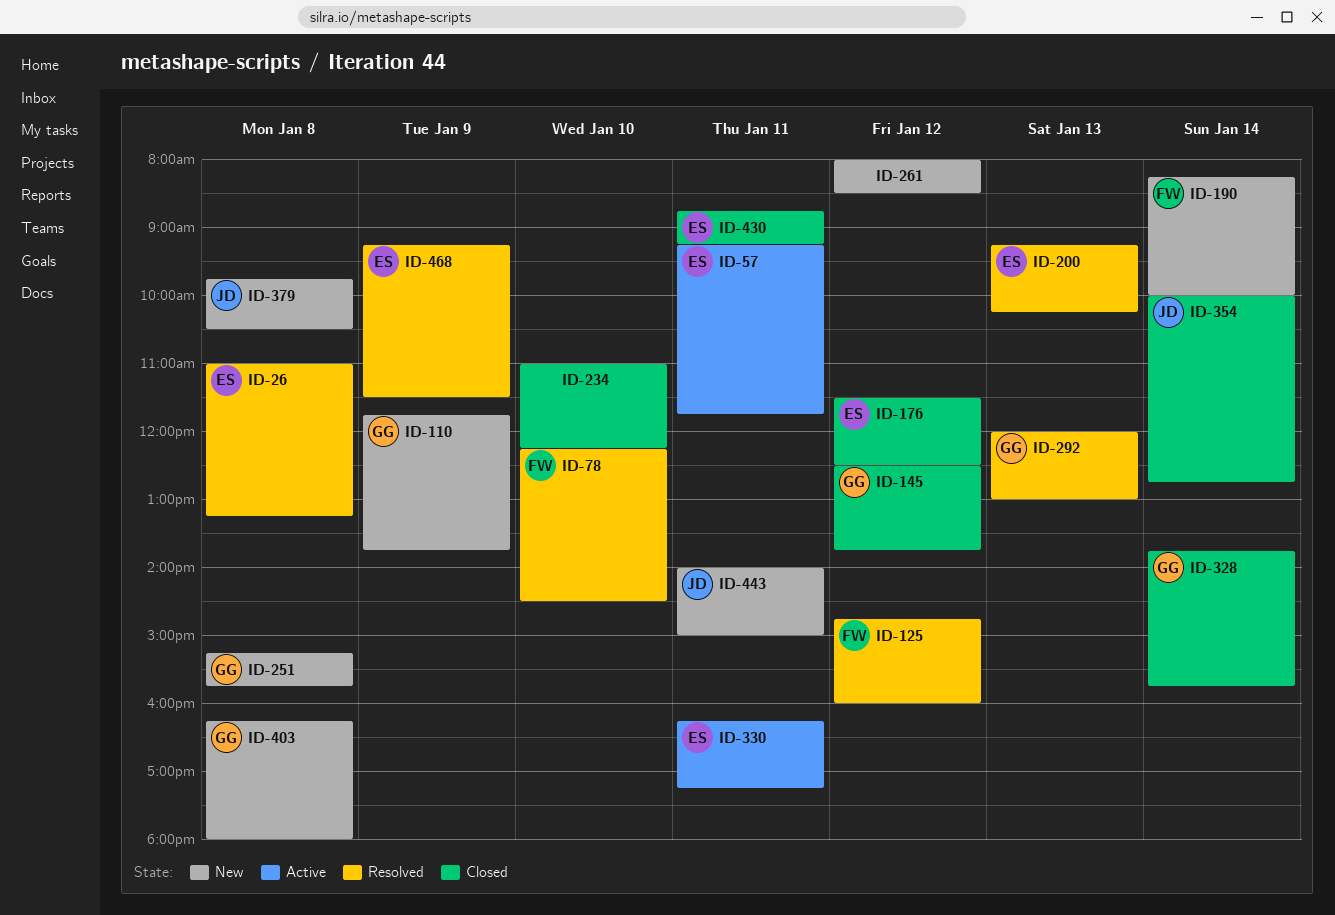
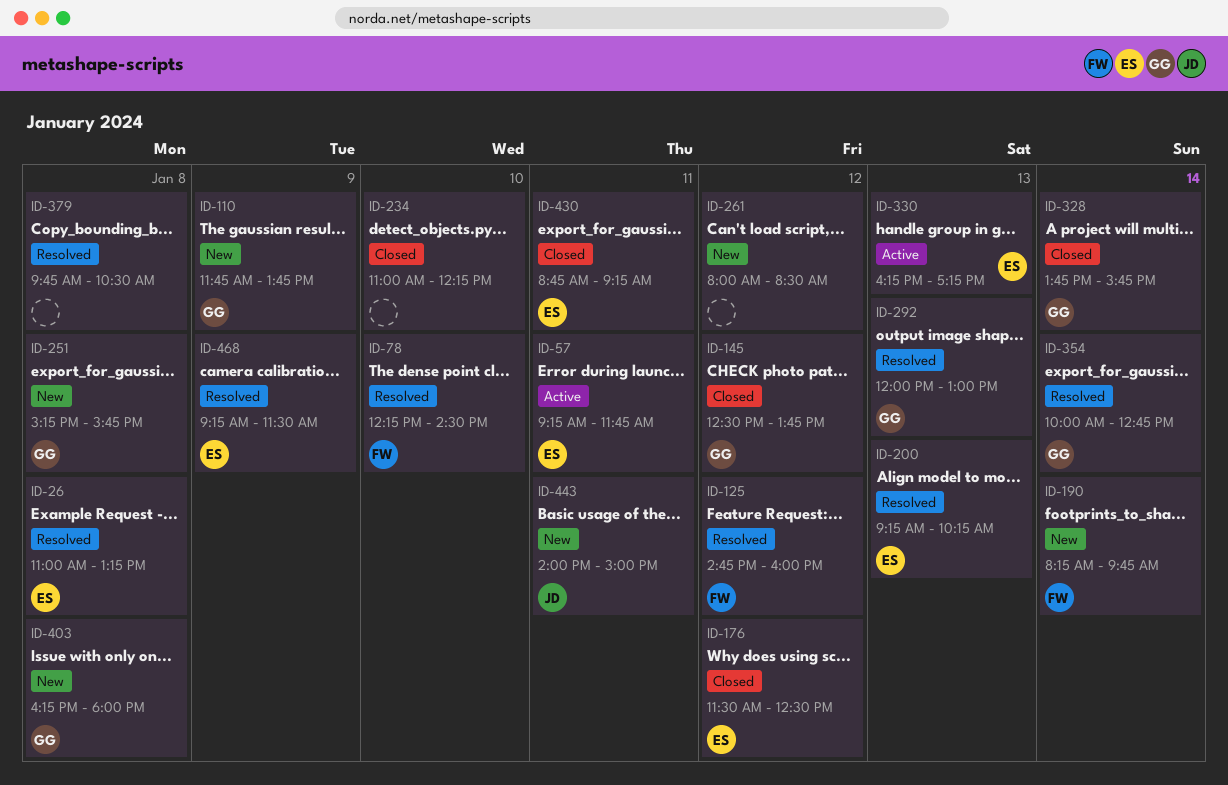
ID-190, ends: 10:00 -> 09:45
ID-330, day: Jan 11 -> Jan 13
ID-354, status: Closed -> Resolved
ID-354, owner: JD -> GG
ID-379, status: New -> Resolved
ID-379, owner: JD -> none

